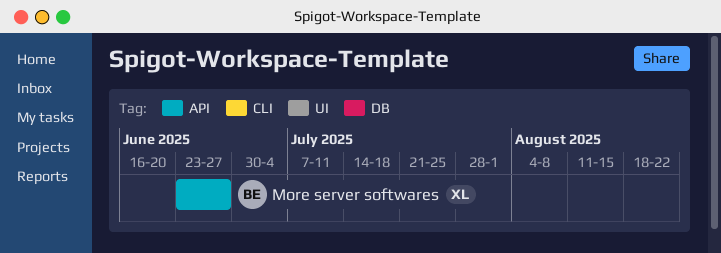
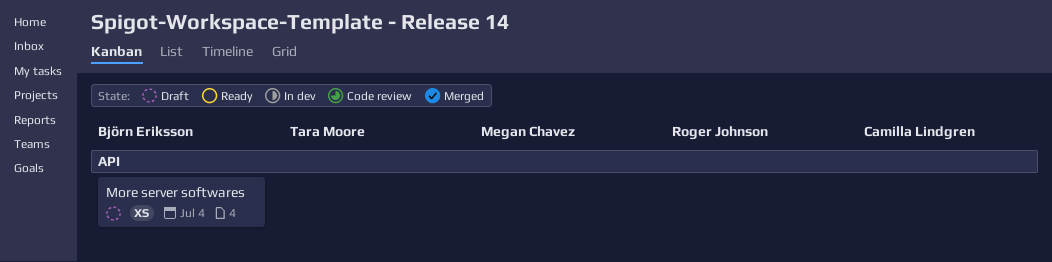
More server softwares, estimate: XL -> XS
More server softwares, due: Jun 27 -> Jul 4

